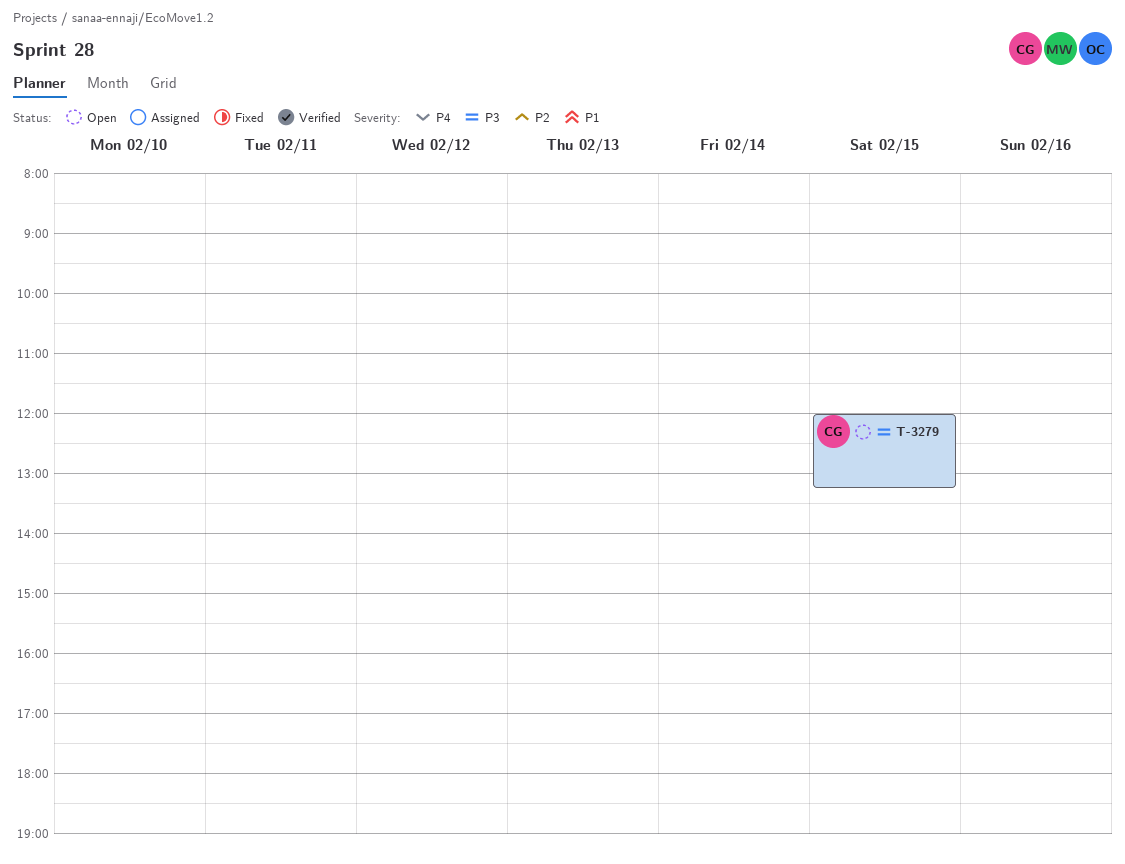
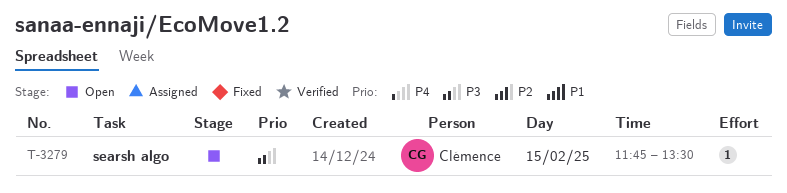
T-3279, begins: 12:00 -> 11:45
T-3279, ends: 13:15 -> 13:30

